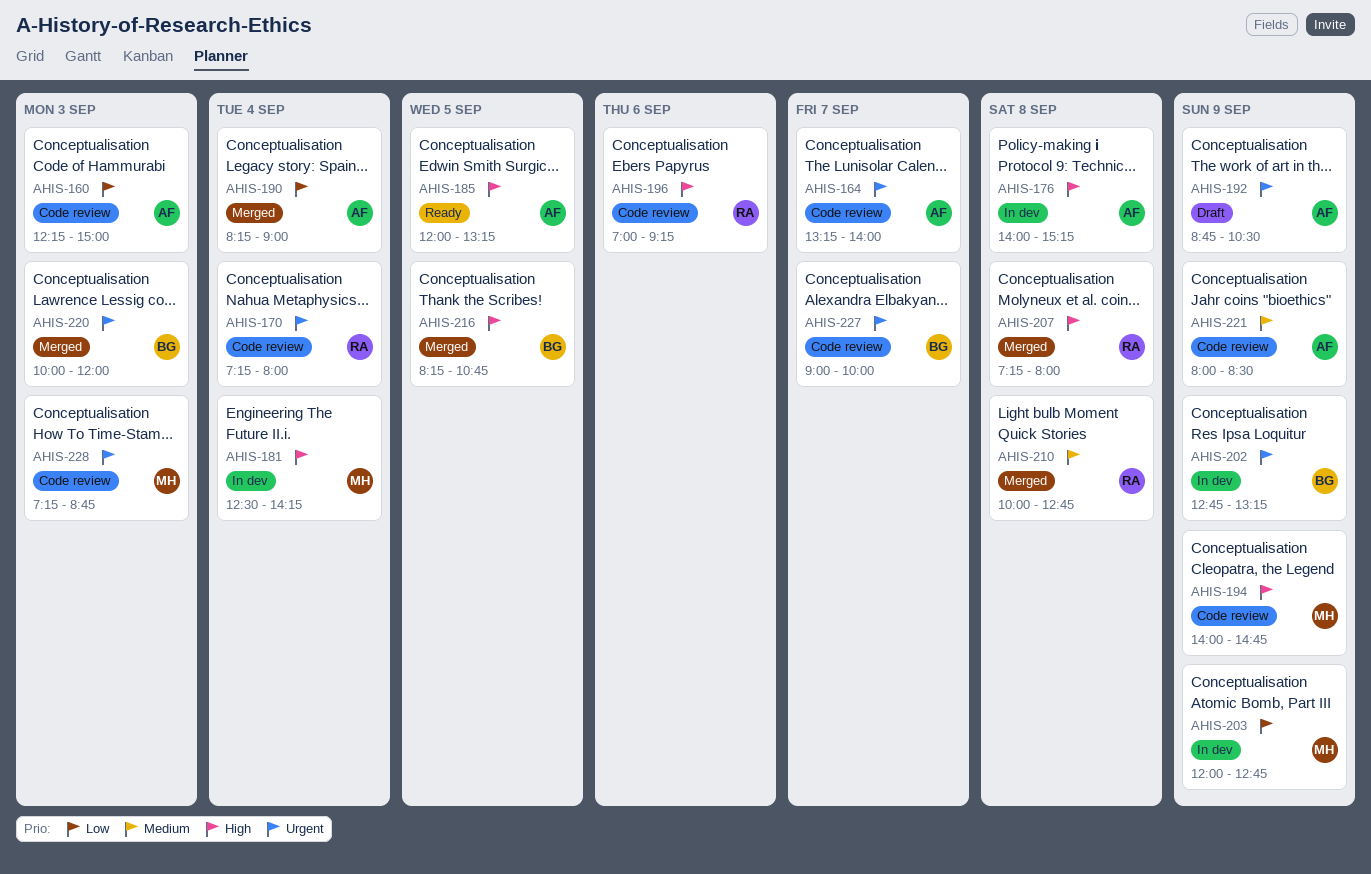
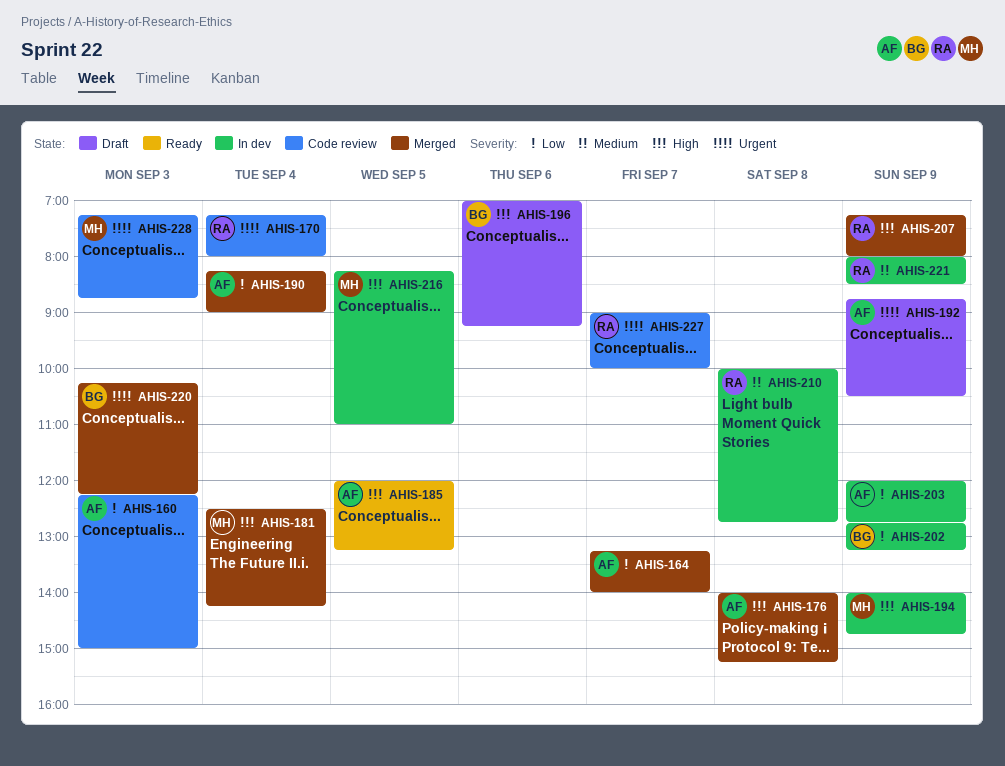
AHIS-164, status: Code review -> Merged
AHIS-164, priority: Urgent -> Low
AHIS-176, status: In dev -> Merged
AHIS-181, status: In dev -> Merged
AHIS-194, status: Code review -> In dev
AHIS-196, status: Code review -> Draft
AHIS-196, owner: RA -> BG
AHIS-202, priority: Urgent -> Low
AHIS-203, owner: MH -> AF
AHIS-207, day: Sep 8 -> Sep 9
AHIS-210, status: Merged -> In dev
AHIS-216, status: Merged -> In dev
AHIS-216, owner: BG -> MH
AHIS-216, ends: 10:45 -> 11:00
AHIS-220, begins: 10:00 -> 10:15
AHIS-220, ends: 12:00 -> 12:15
AHIS-221, status: Code review -> In dev
AHIS-221, owner: AF -> RA
AHIS-227, owner: BG -> RA

